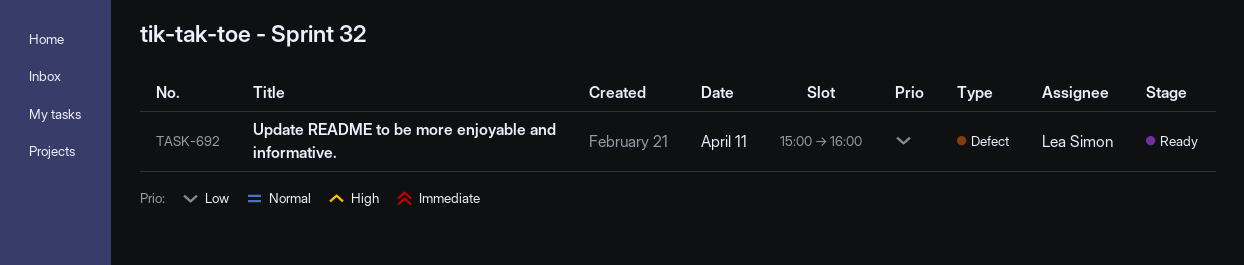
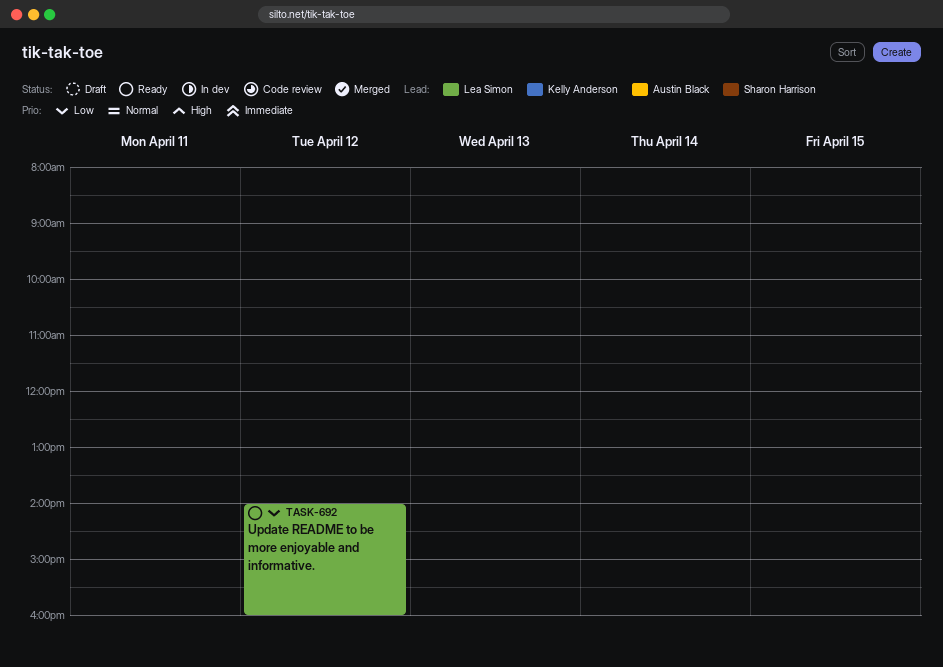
TASK-692, day: Apr 11 -> Apr 12
TASK-692, begins: 15:00 -> 14:00

